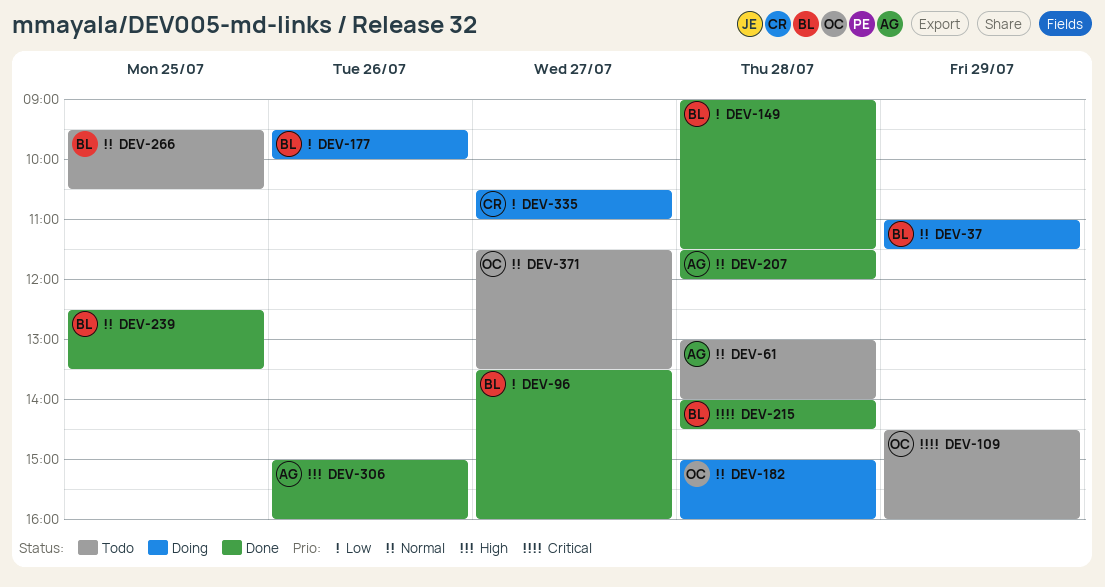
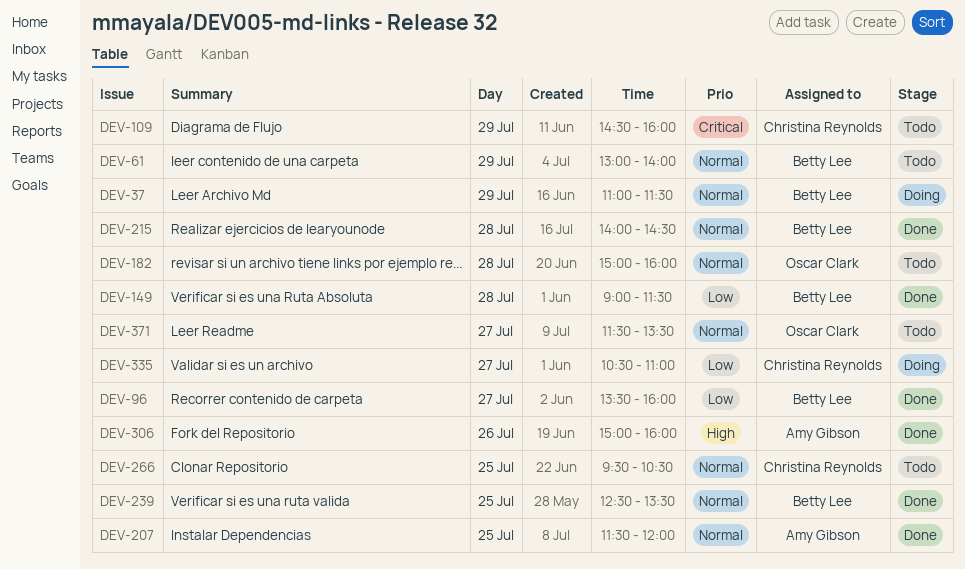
DEV-61, owner: Amy Gibson -> Betty Lee
DEV-61, day: Jul 28 -> Jul 29
DEV-109, owner: Oscar Clark -> Christina Reynolds
DEV-177: present -> none
DEV-182, status: Doing -> Todo
DEV-207, day: Jul 28 -> Jul 25
DEV-215, priority: Critical -> Normal
DEV-266, owner: Betty Lee -> Christina Reynolds

